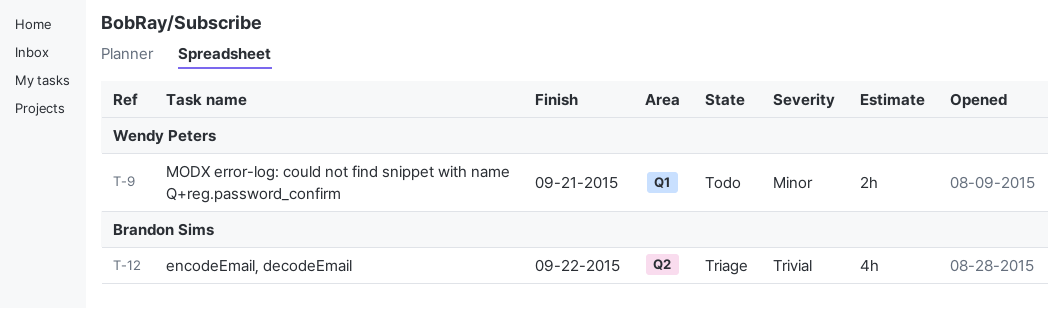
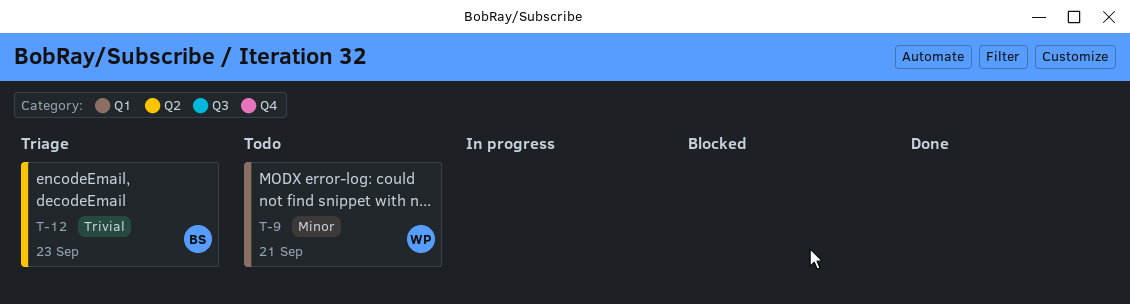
T-12, due: Sep 22 -> Sep 23

